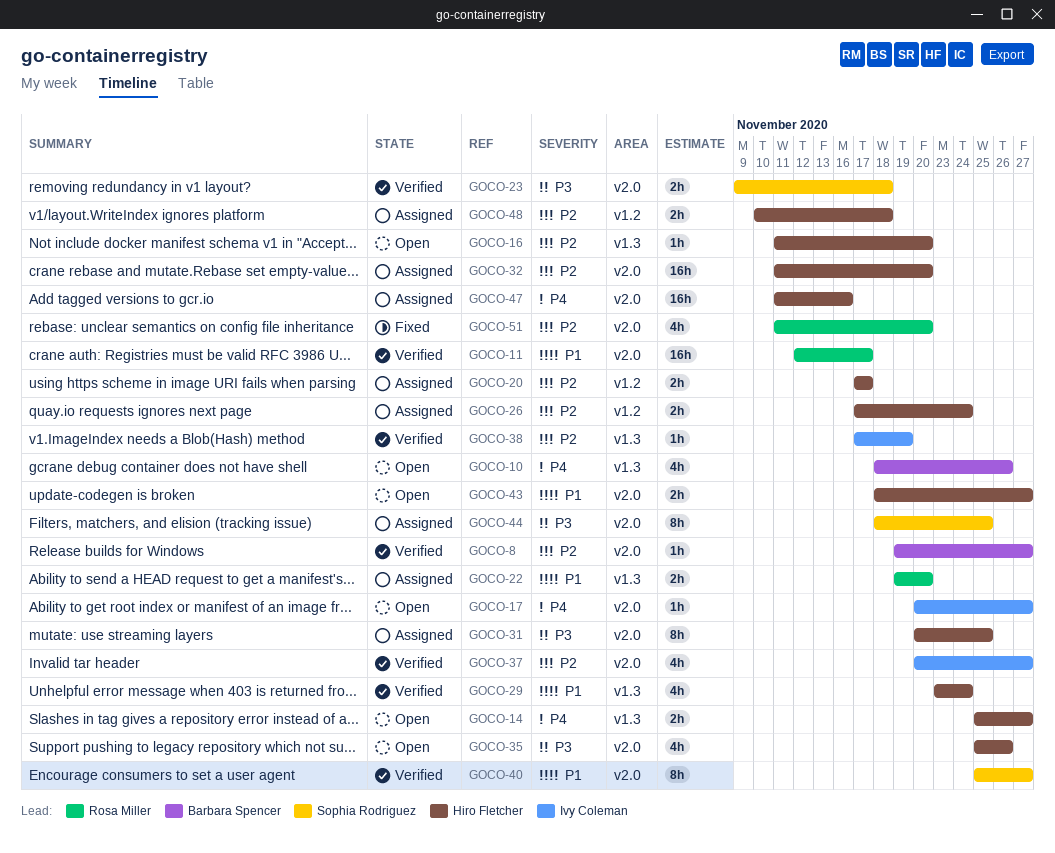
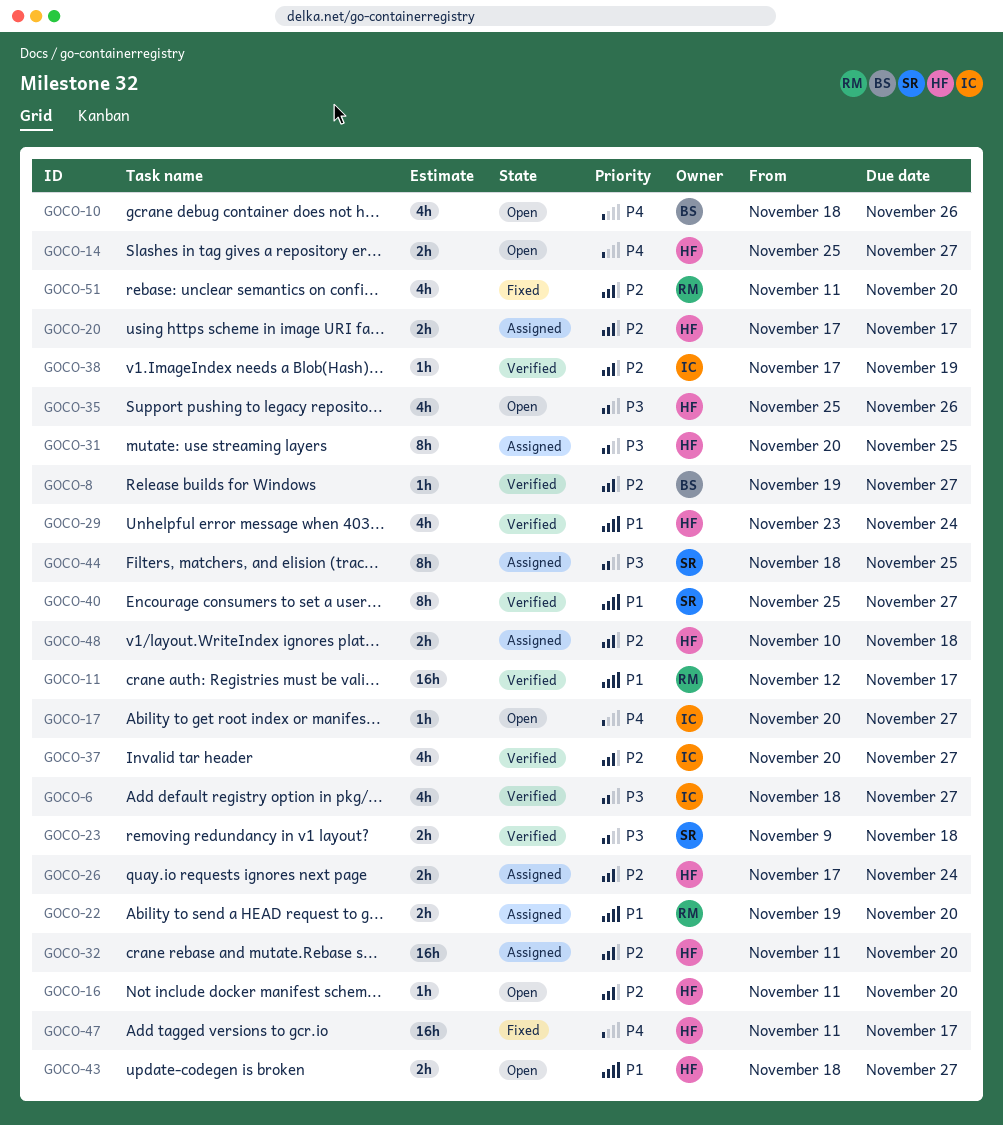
GOCO-6: none -> present
GOCO-47, status: Assigned -> Fixed
GOCO-47, due: Nov 16 -> Nov 17

